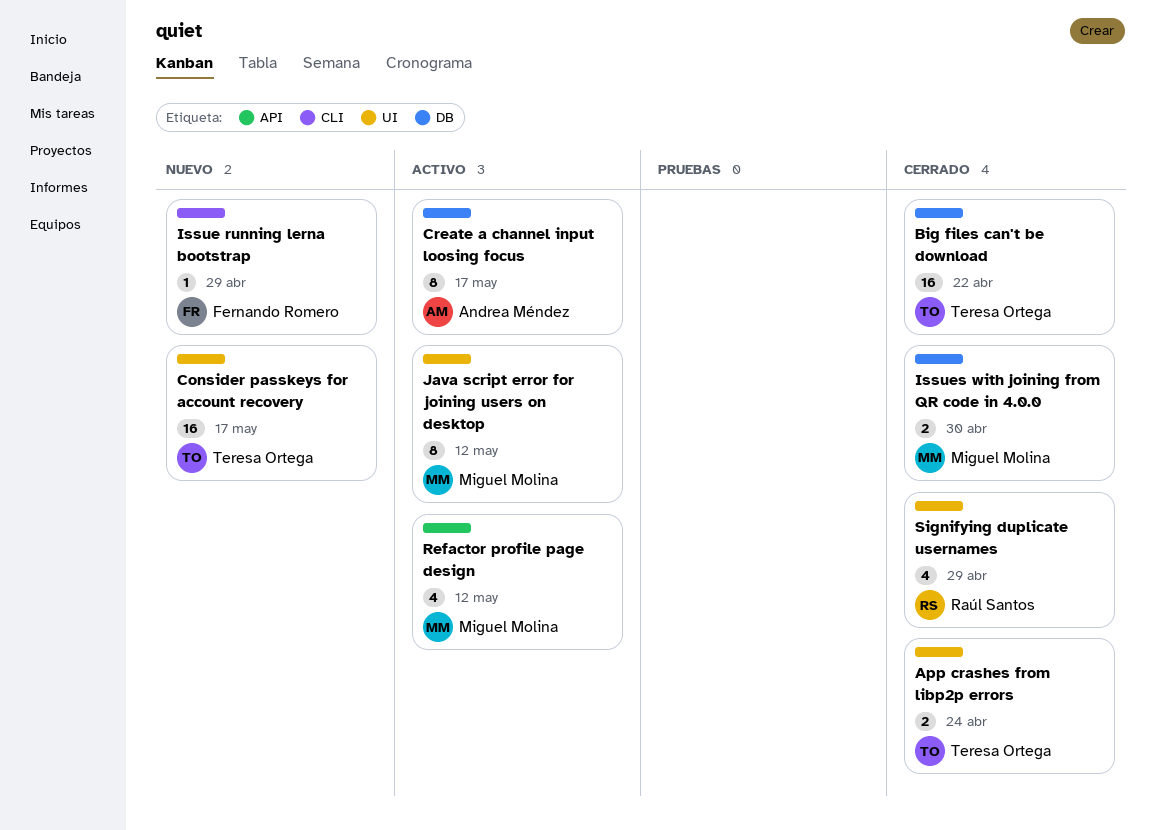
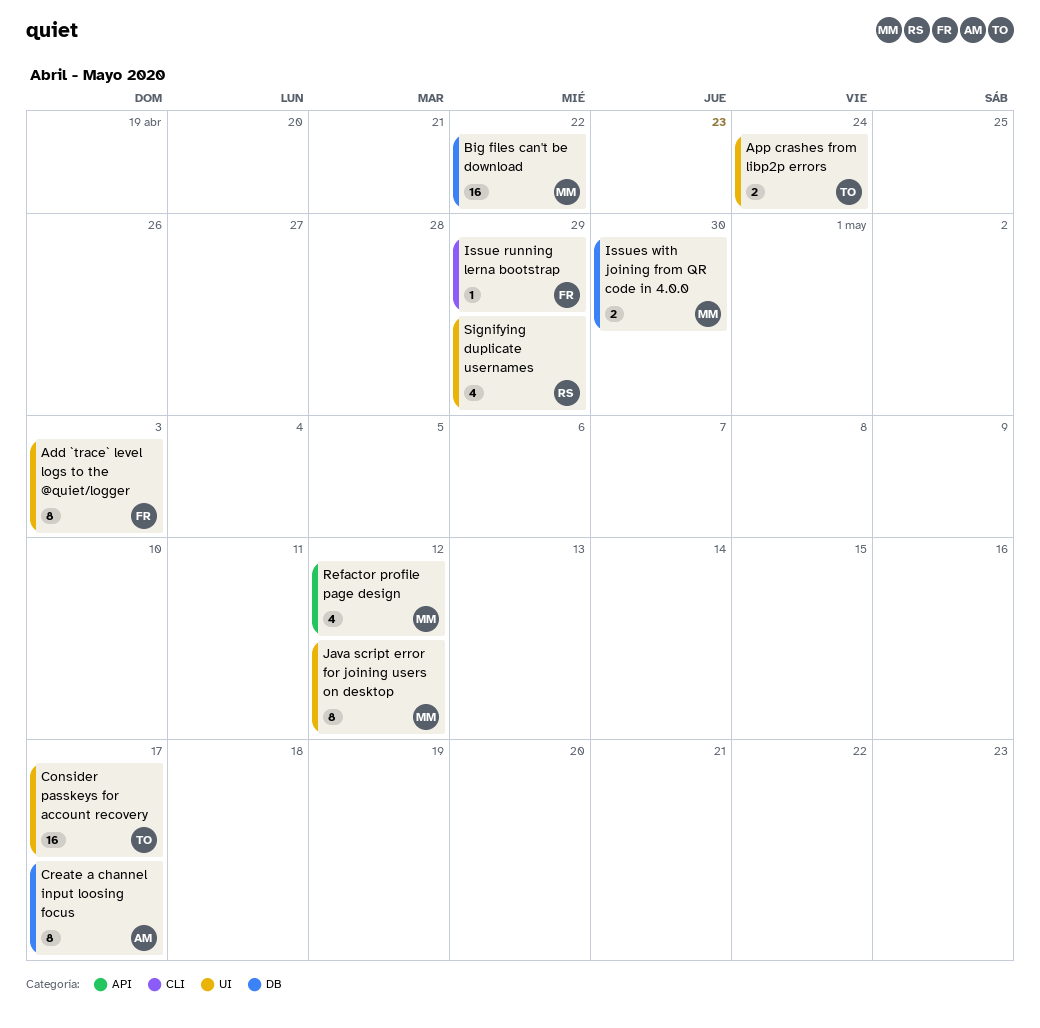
Add `trace` level logs to the @quiet/logger: none -> present
Big files can't be download, owner: Teresa Ortega -> Miguel Molina

